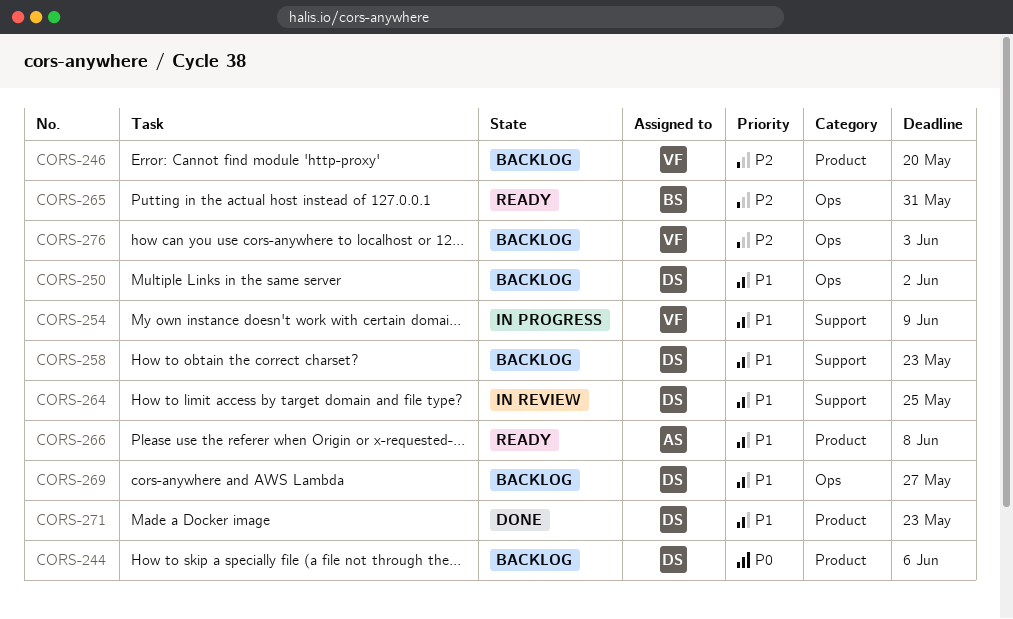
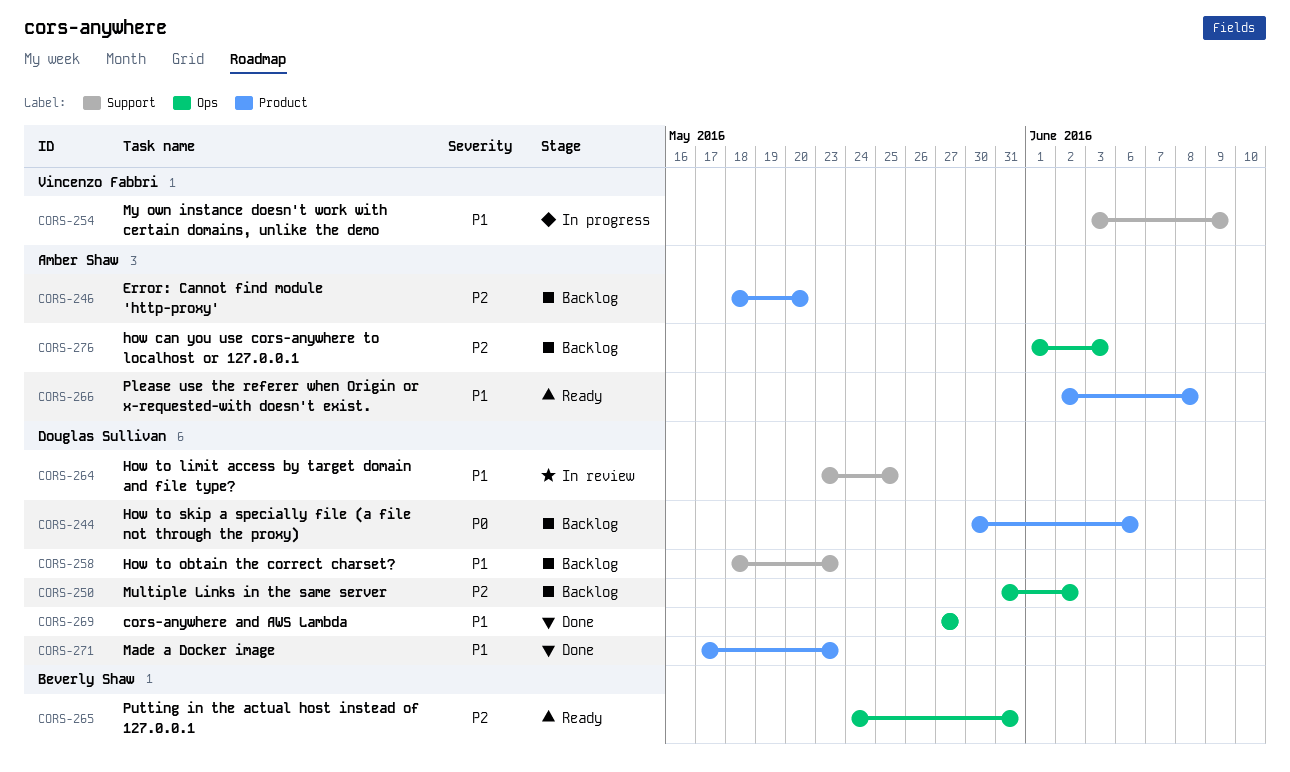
CORS-246, owner: Vincenzo Fabbri -> Amber Shaw
CORS-250, priority: P1 -> P2
CORS-269, status: Backlog -> Done
CORS-276, owner: Vincenzo Fabbri -> Amber Shaw

